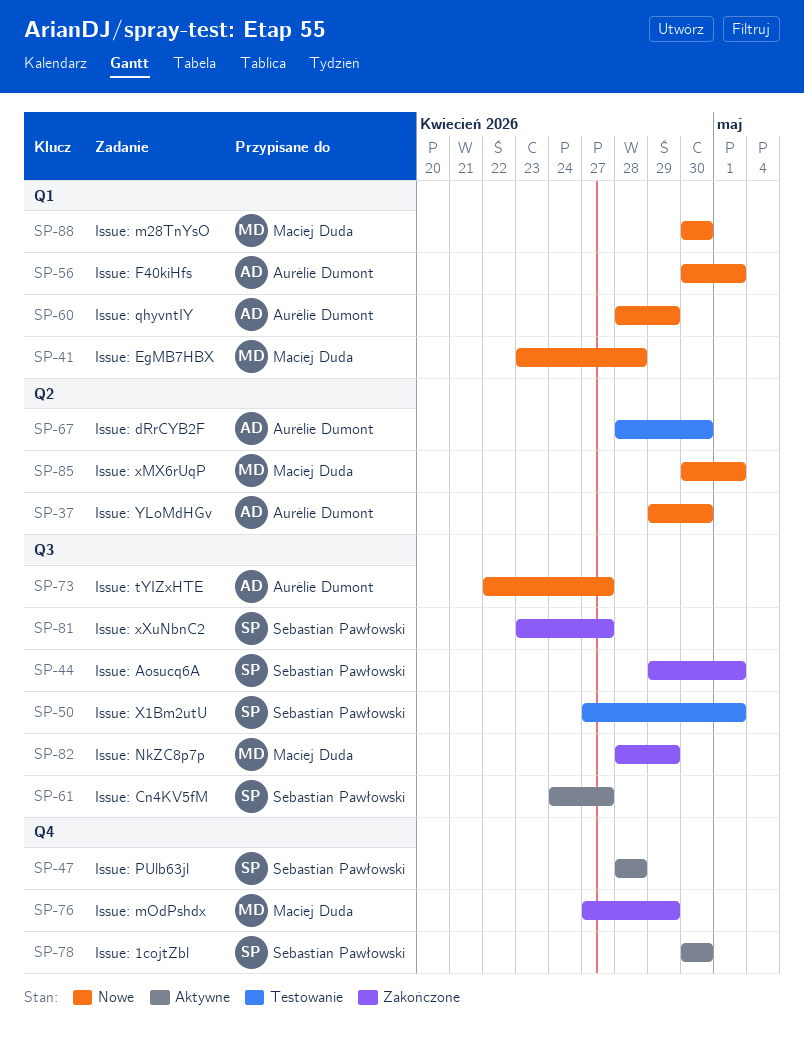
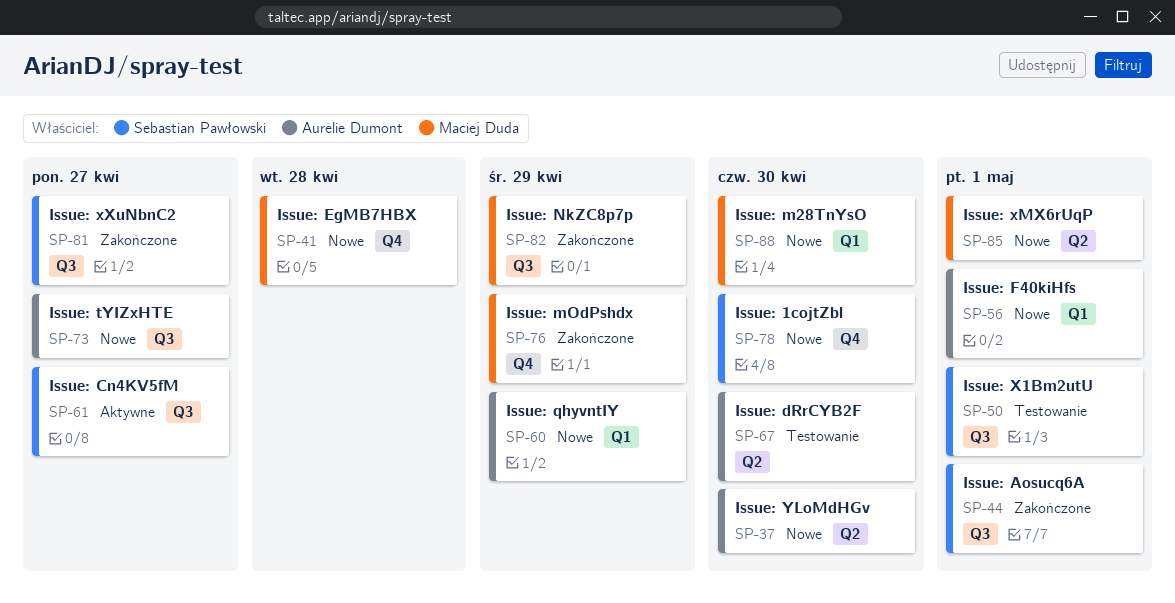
SP-41, label: Q1 -> Q4
SP-47: present -> none
SP-78, status: Aktywne -> Nowe

